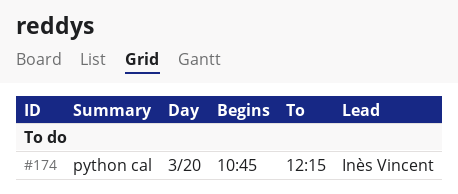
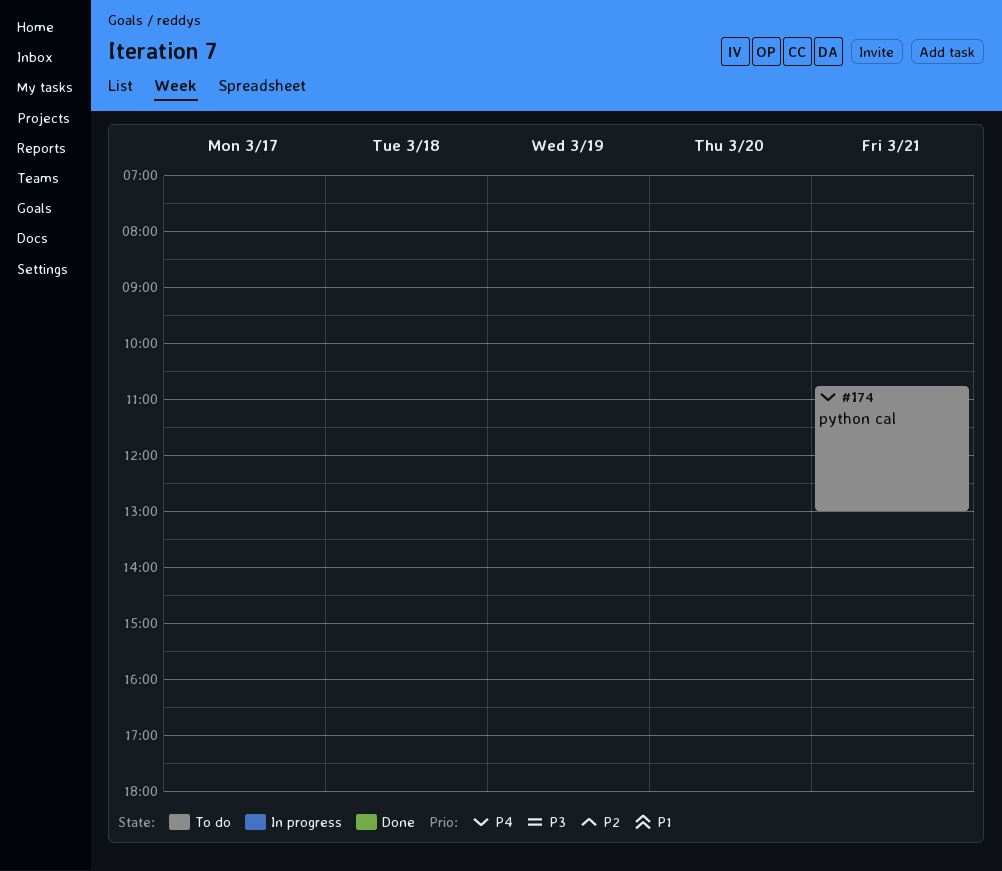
#174, day: Mar 20 -> Mar 21
#174, ends: 12:15 -> 13:00

